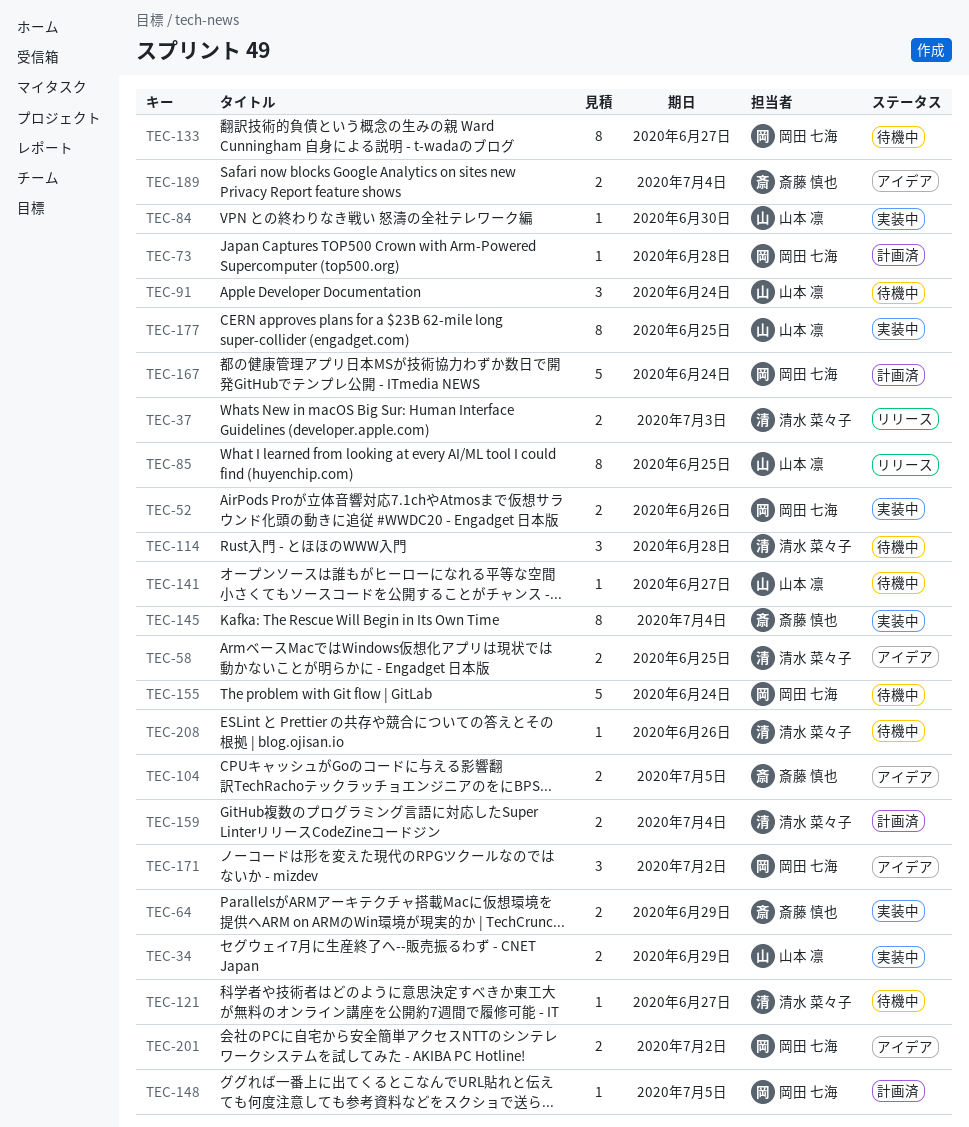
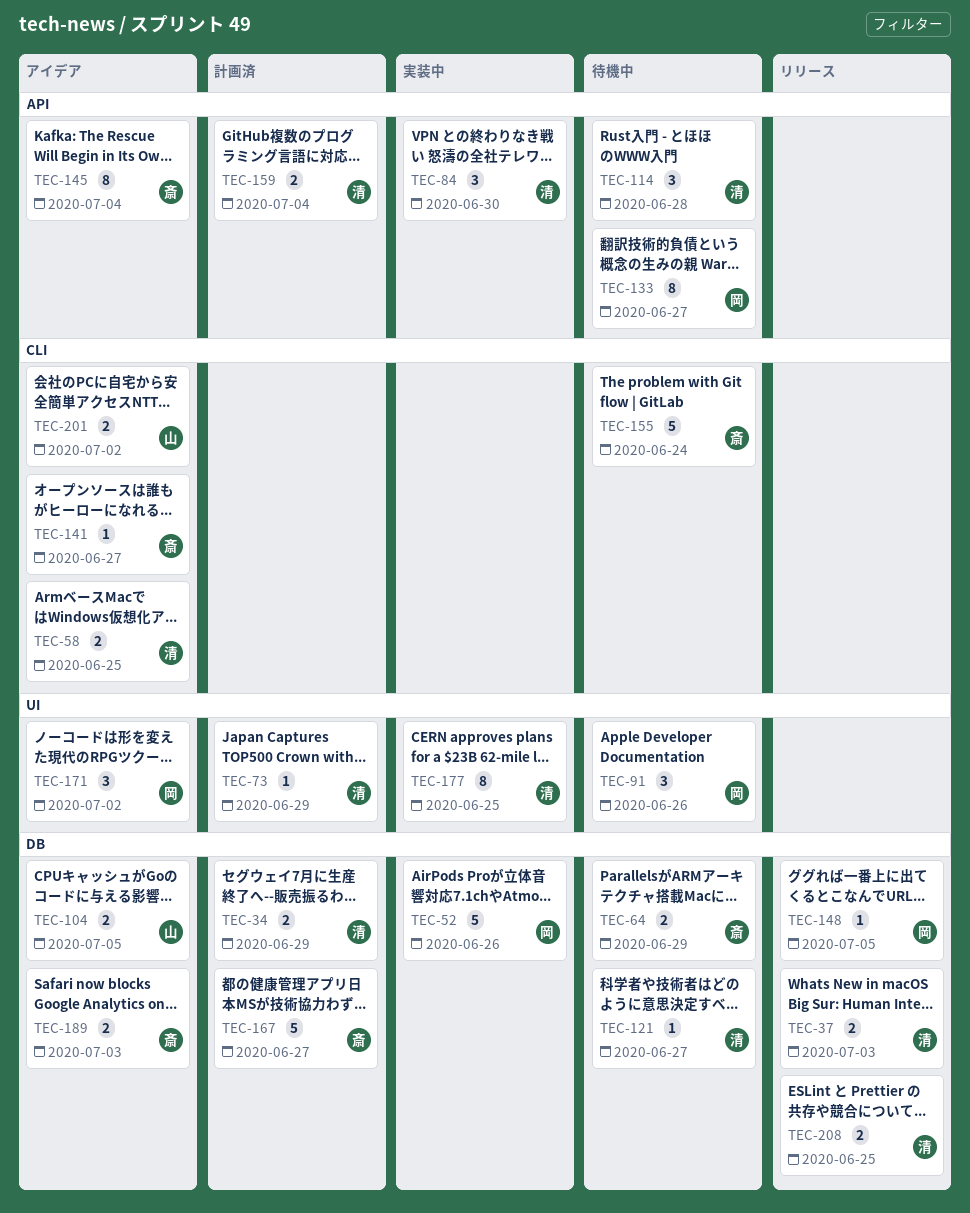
TEC-34, status: 実装中 -> 計画済
TEC-34, owner: 山本 凛 -> 清水 菜々子
TEC-52, estimate: 2 -> 5
TEC-64, status: 実装中 -> 待機中
TEC-73, owner: 岡田 七海 -> 清水 菜々子
TEC-73, due: Jun 28 -> Jun 29
TEC-84, owner: 山本 凛 -> 清水 菜々子
TEC-84, estimate: 1 -> 3
TEC-85: present -> none
TEC-91, owner: 山本 凛 -> 岡田 七海
TEC-91, due: Jun 24 -> Jun 26
TEC-104, owner: 斎藤 慎也 -> 山本 凛
TEC-141, status: 待機中 -> アイデア
TEC-141, owner: 山本 凛 -> 斎藤 慎也
TEC-145, status: 実装中 -> アイデア
TEC-148, status: 計画済 -> リリース
TEC-155, owner: 岡田 七海 -> 斎藤 慎也
TEC-167, owner: 岡田 七海 -> 斎藤 慎也
TEC-167, due: Jun 24 -> Jun 27
TEC-177, owner: 山本 凛 -> 清水 菜々子
TEC-189, due: Jul 4 -> Jul 3
TEC-201, owner: 岡田 七海 -> 山本 凛
TEC-208, status: 待機中 -> リリース
TEC-208, estimate: 1 -> 2
TEC-208, due: Jun 26 -> Jun 25

